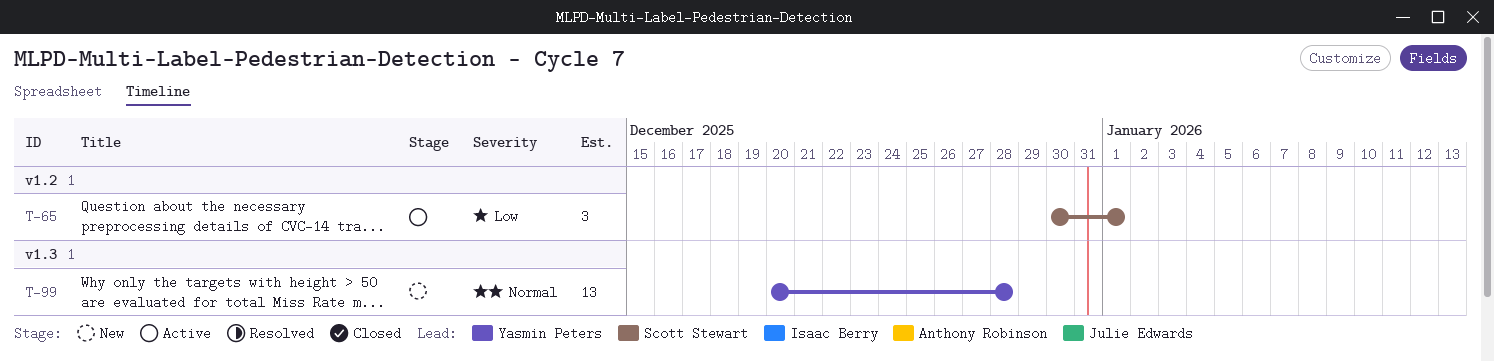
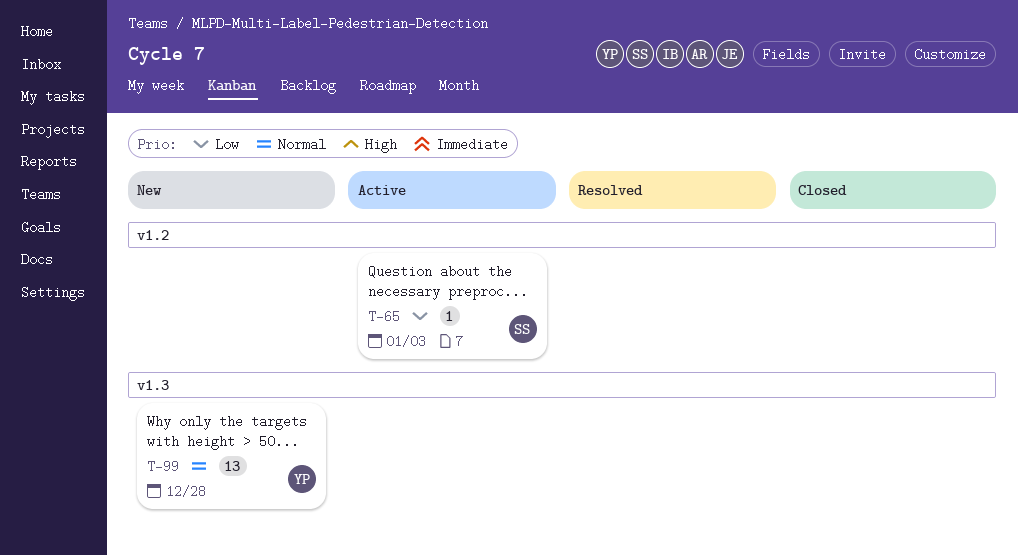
T-65, estimate: 3 -> 1
T-65, due: Jan 1 -> Jan 3

